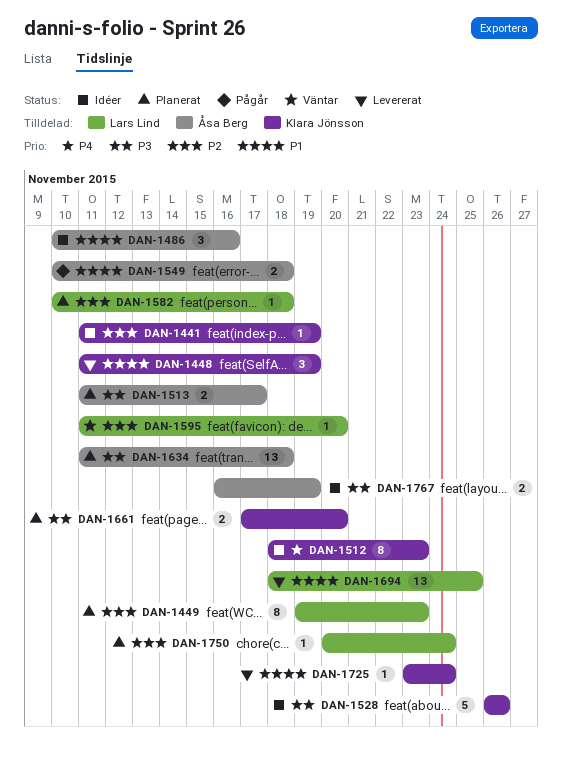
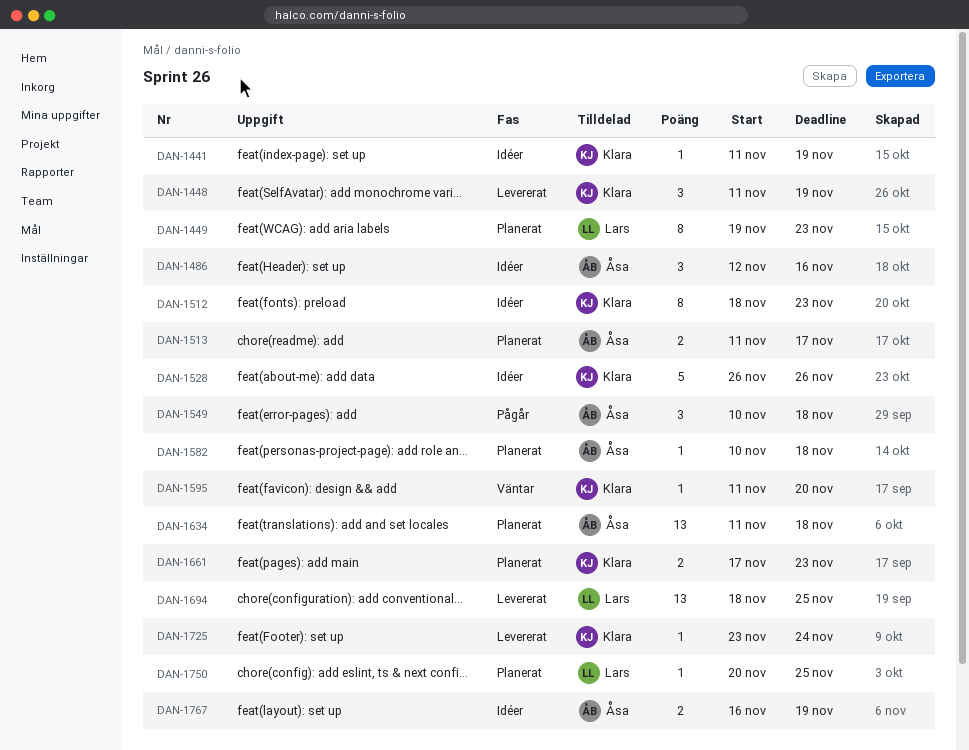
DAN-1486, start: Nov 10 -> Nov 12
DAN-1549, estimate: 2 -> 3
DAN-1582, owner: Lars Lind -> Åsa Berg
DAN-1595, owner: Lars Lind -> Klara Jönsson
DAN-1661, due: Nov 20 -> Nov 23
DAN-1750, due: Nov 24 -> Nov 25

